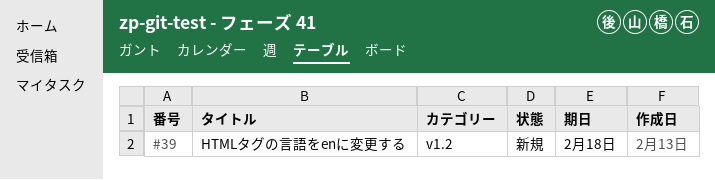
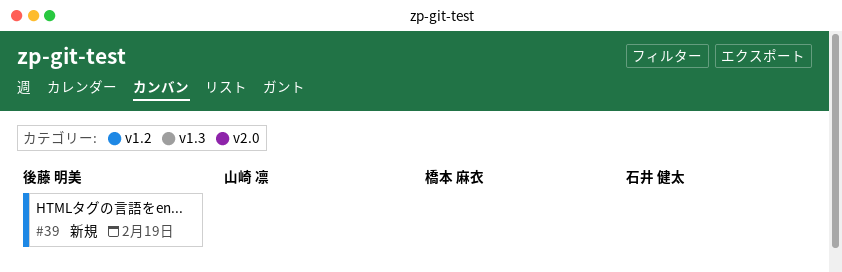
#39, due: Feb 18 -> Feb 19

